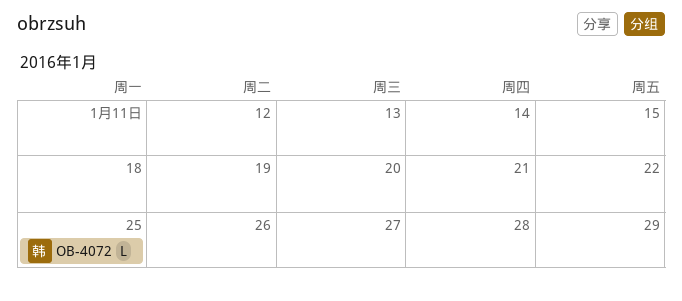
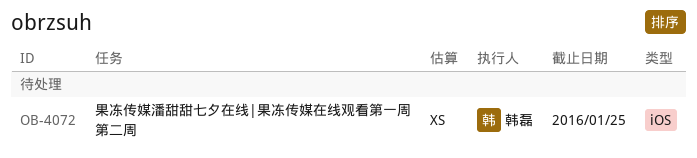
OB-4072, estimate: L -> XS

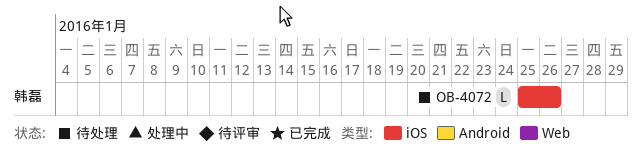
OB-4072, estimate: XS -> L
OB-4072, due: Jan 25 -> Jan 26

